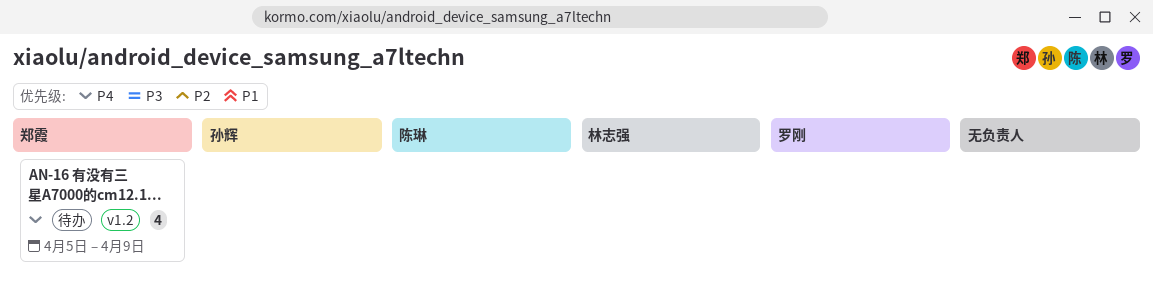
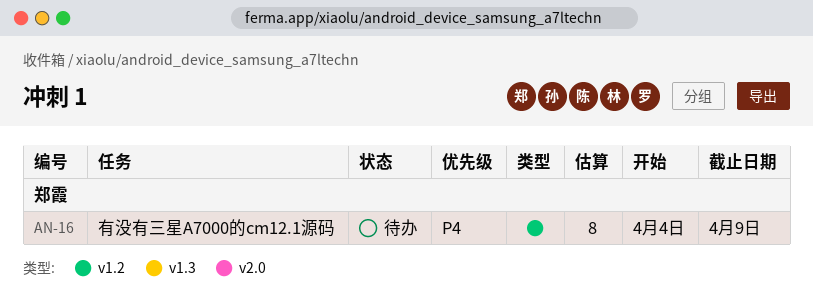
AN-16, estimate: 4 -> 8
AN-16, start: Apr 5 -> Apr 4

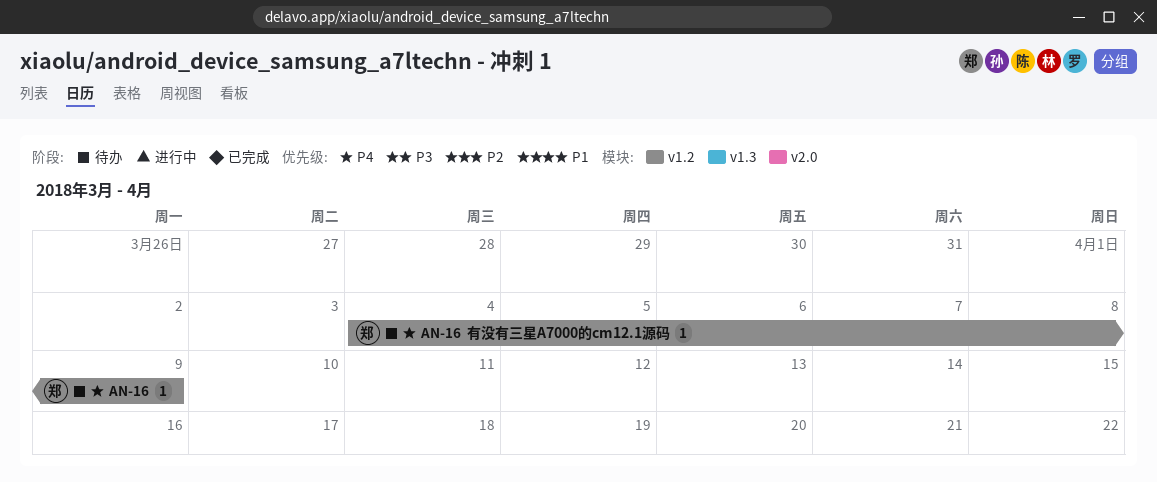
AN-16, estimate: 8 -> 1

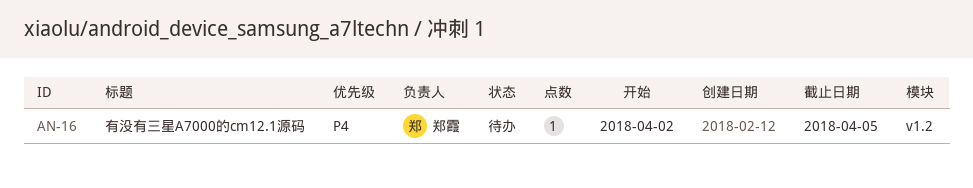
AN-16, start: Apr 4 -> Apr 2
AN-16, due: Apr 9 -> Apr 5

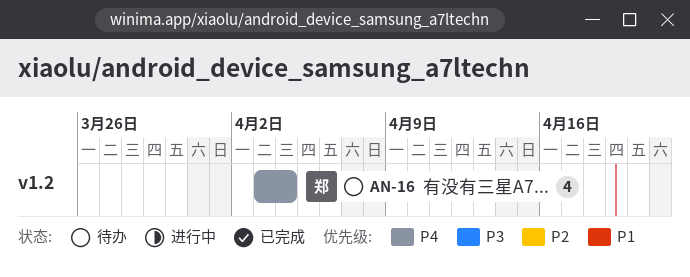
AN-16, estimate: 1 -> 4
AN-16, start: Apr 2 -> Apr 3
AN-16, due: Apr 5 -> Apr 4

